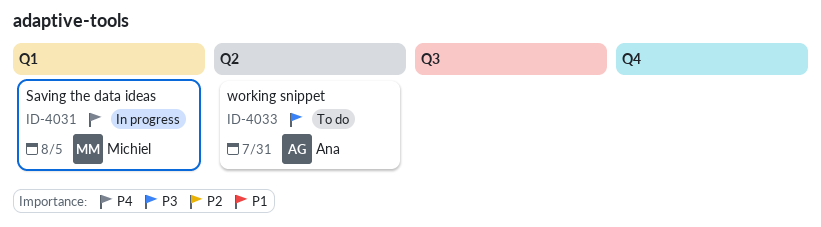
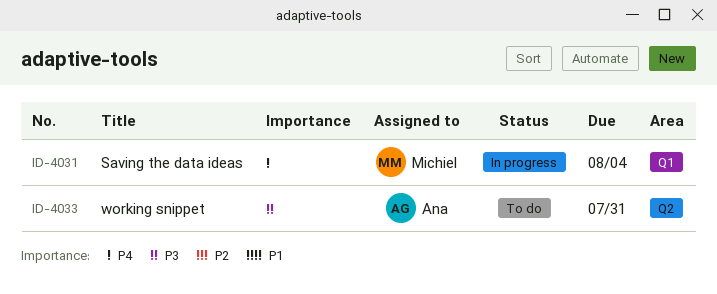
ID-4031, due: Aug 5 -> Aug 4

